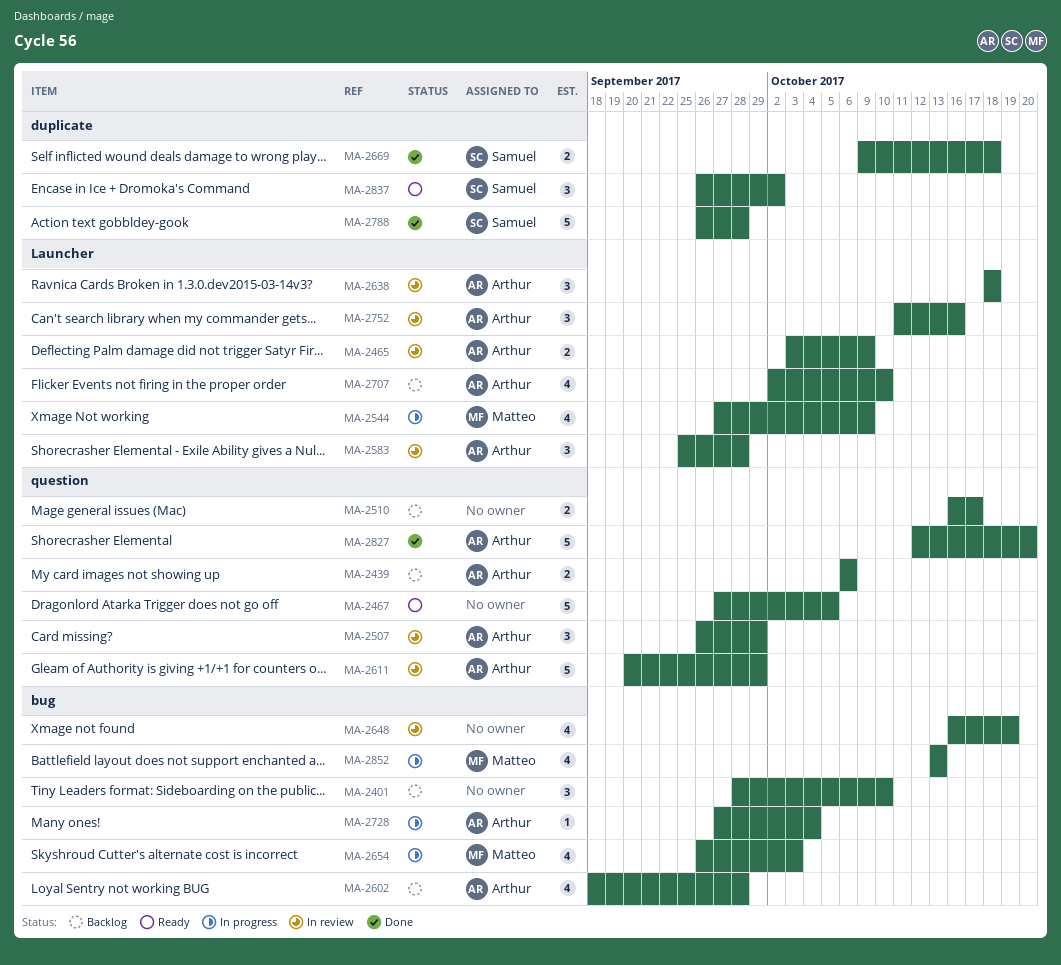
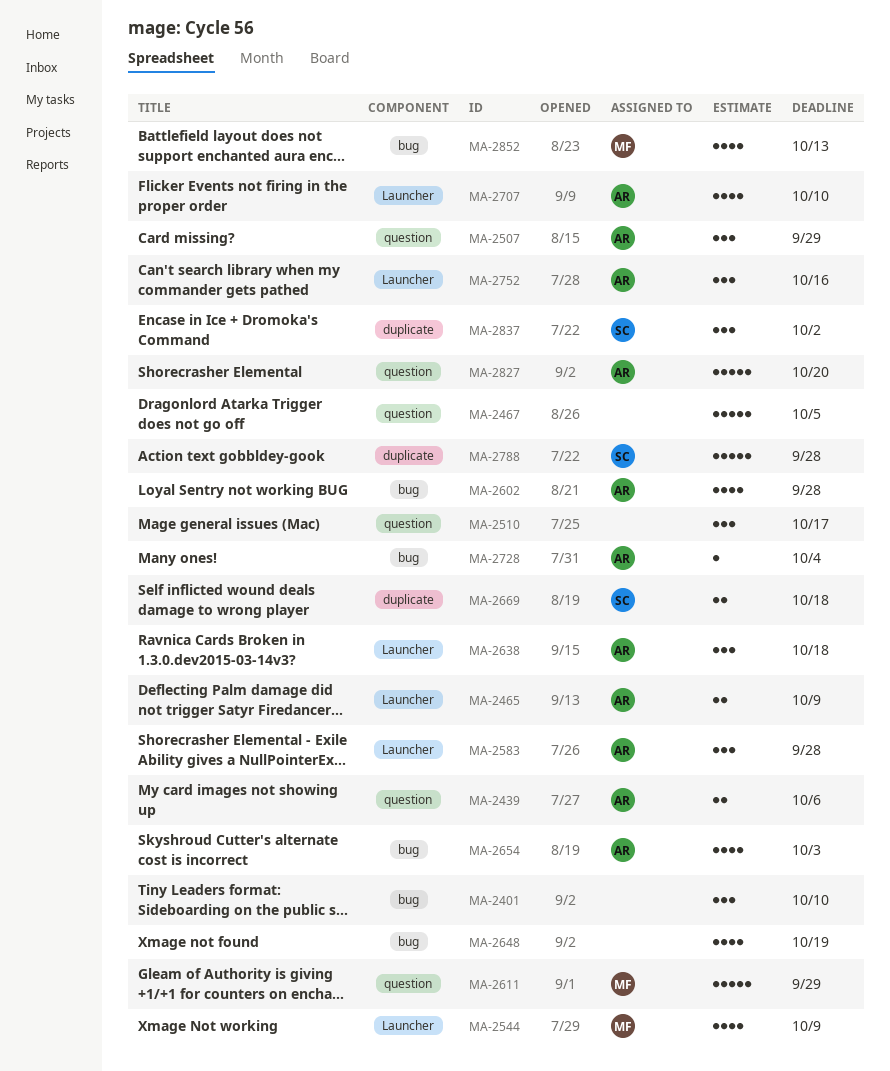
MA-2510, estimate: 2 -> 3
MA-2611, owner: Arthur -> Matteo
MA-2654, owner: Matteo -> Arthur

